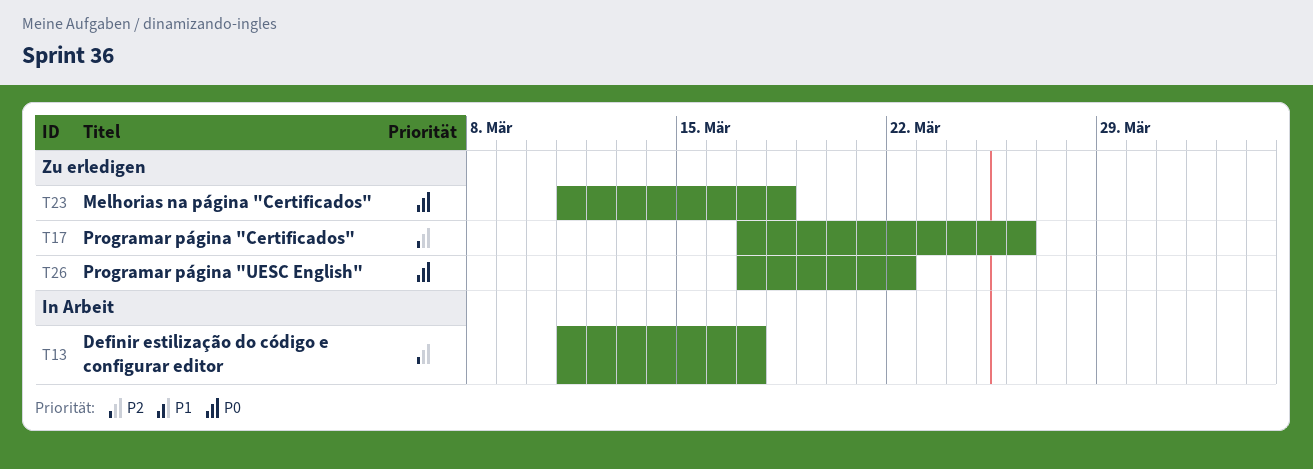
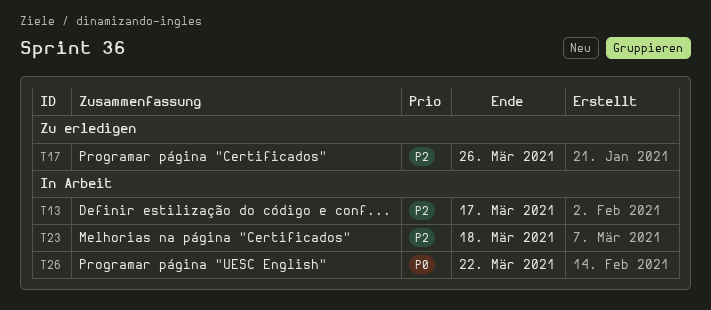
T23, status: Zu erledigen -> In Arbeit
T23, priority: P0 -> P2
T26, status: Zu erledigen -> In Arbeit

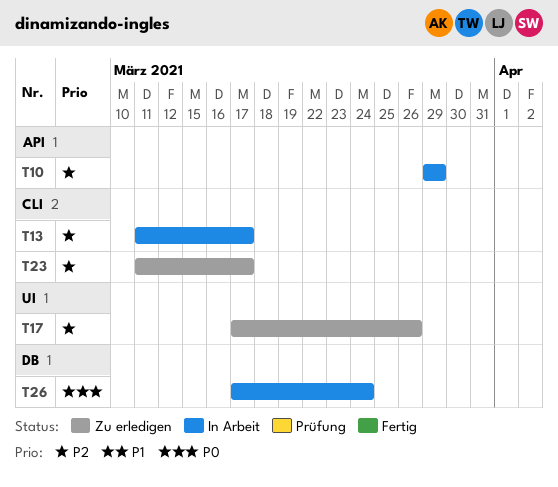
T10: none -> present
T23, status: In Arbeit -> Zu erledigen
T23, due: Mar 18 -> Mar 17
T26, due: Mar 22 -> Mar 24

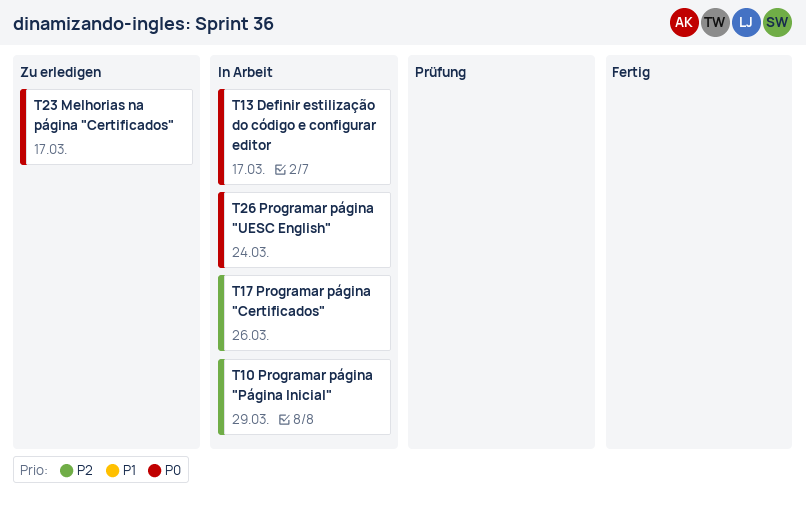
T13, priority: P2 -> P0
T17, status: Zu erledigen -> In Arbeit
T23, priority: P2 -> P0

